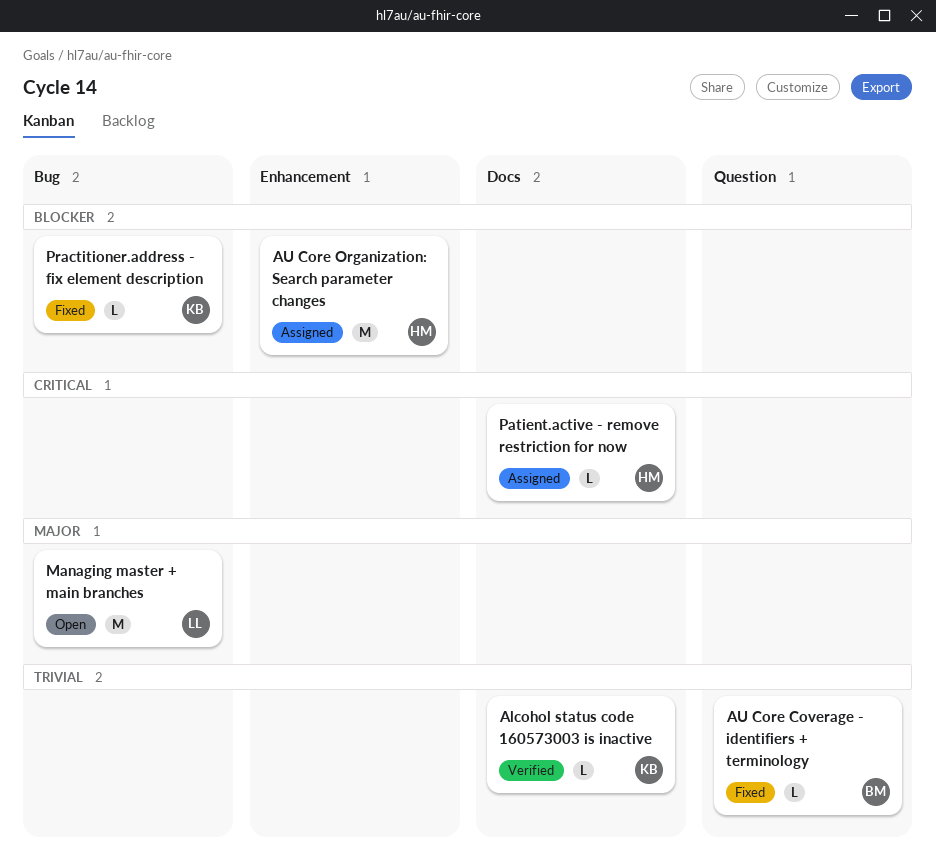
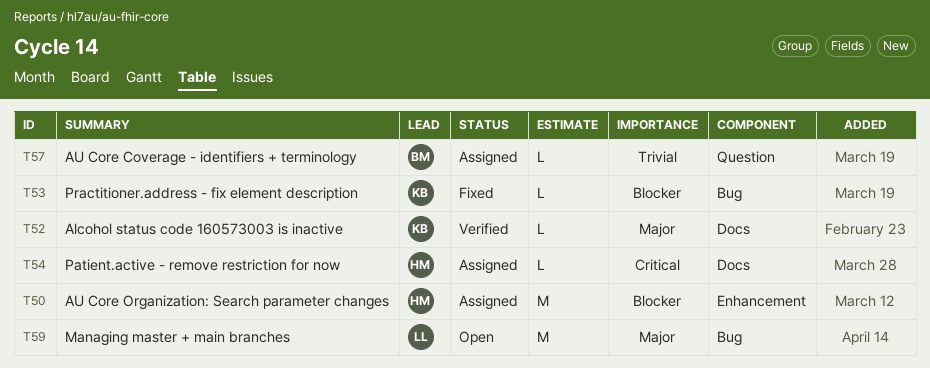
Alcohol status code 160573003 is inactive, priority: Trivial -> Major
AU Core Coverage - identifiers + terminology, status: Fixed -> Assigned

